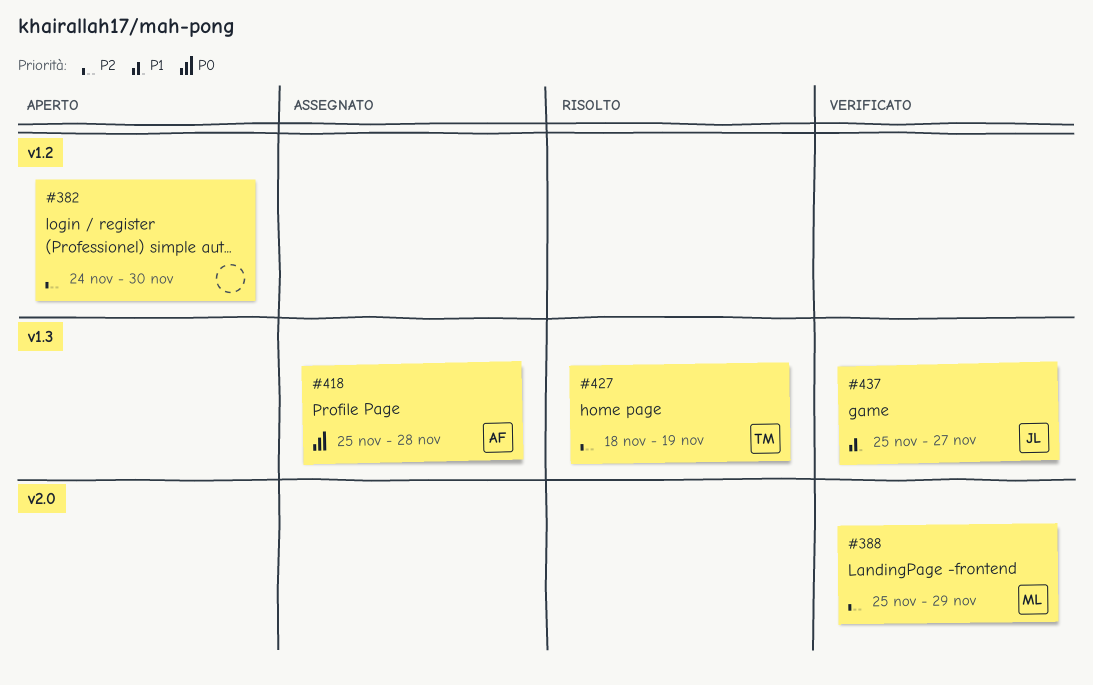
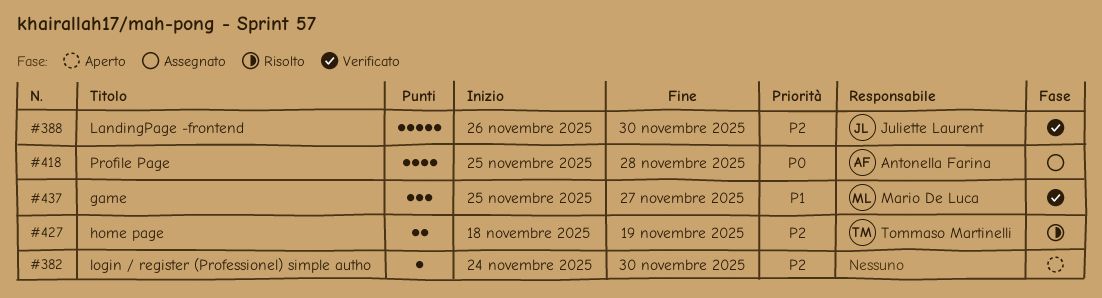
#388, owner: Mario De Luca -> Juliette Laurent
#388, start: Nov 25 -> Nov 26
#388, due: Nov 29 -> Nov 30
#437, owner: Juliette Laurent -> Mario De Luca

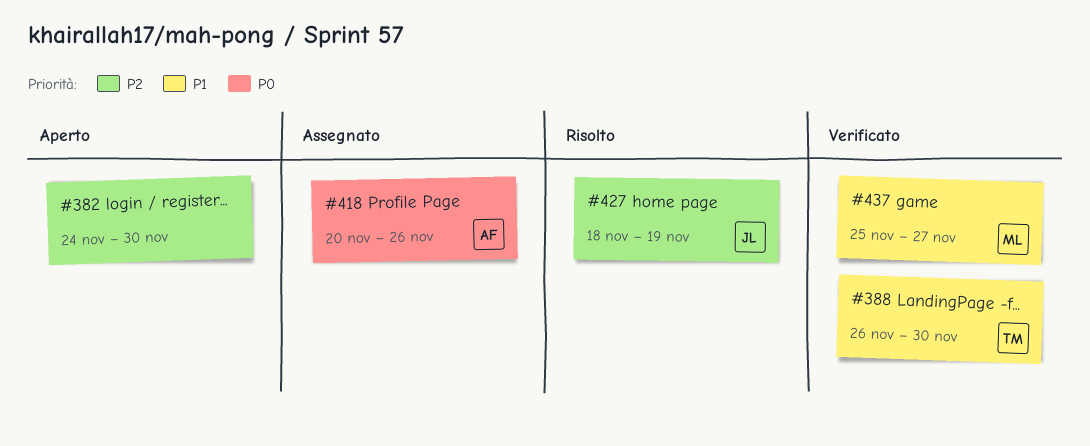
#388, owner: Juliette Laurent -> Tommaso Martinelli
#388, priority: P2 -> P1
#418, start: Nov 25 -> Nov 20
#418, due: Nov 28 -> Nov 26
#427, owner: Tommaso Martinelli -> Juliette Laurent

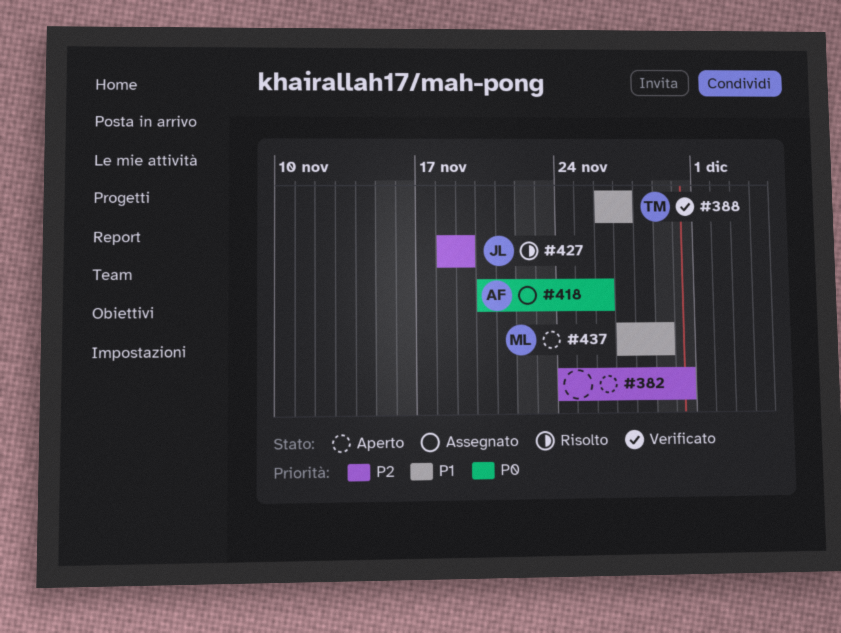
#388, due: Nov 30 -> Nov 27
#437, status: Verificato -> Aperto
#437, start: Nov 25 -> Nov 27
#437, due: Nov 27 -> Nov 29

